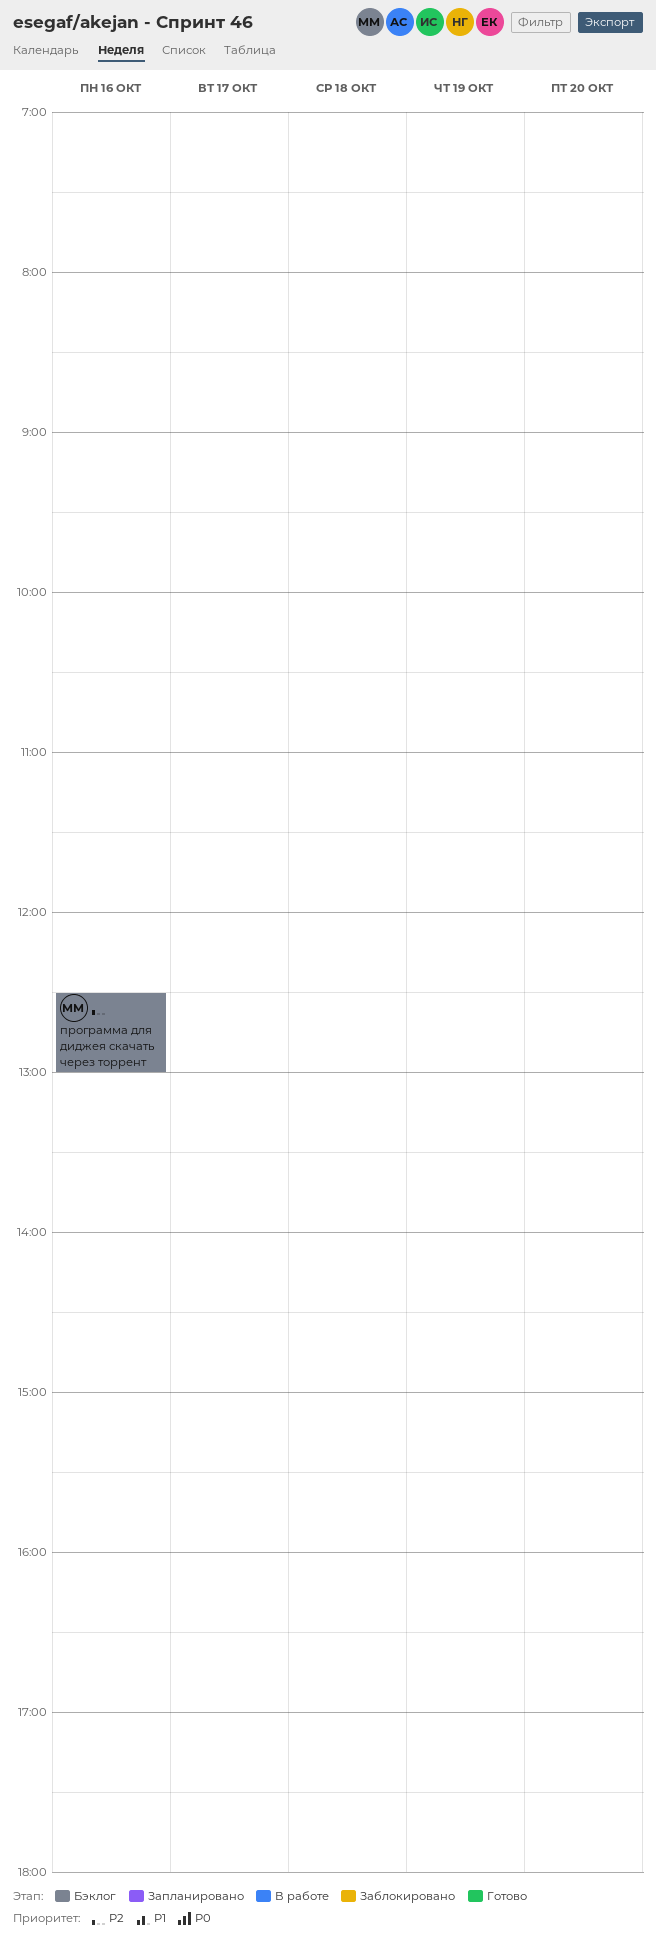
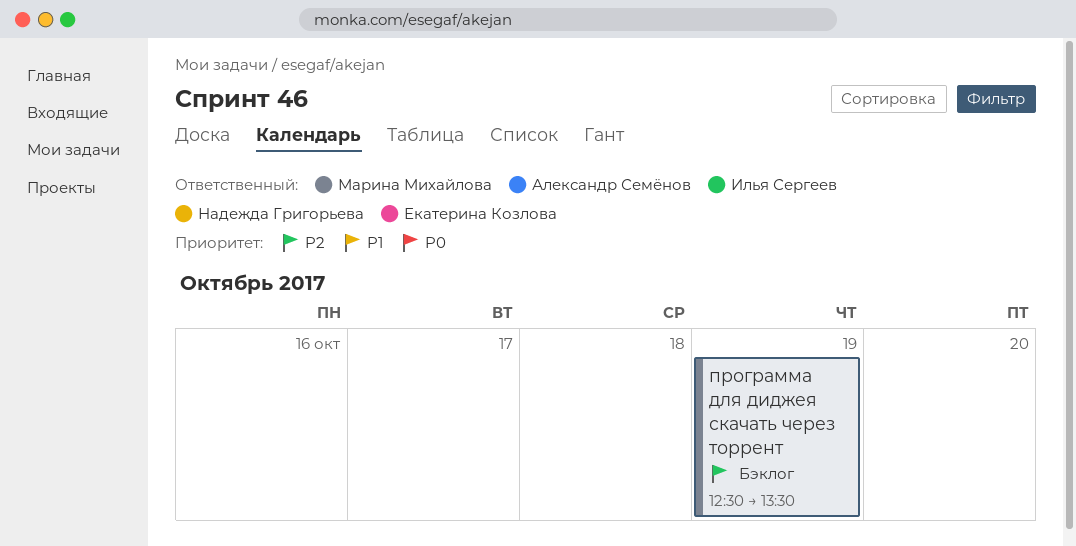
программа для диджея скачать через торрент, day: Oct 16 -> Oct 19
программа для диджея скачать через торрент, ends: 13:00 -> 13:30

